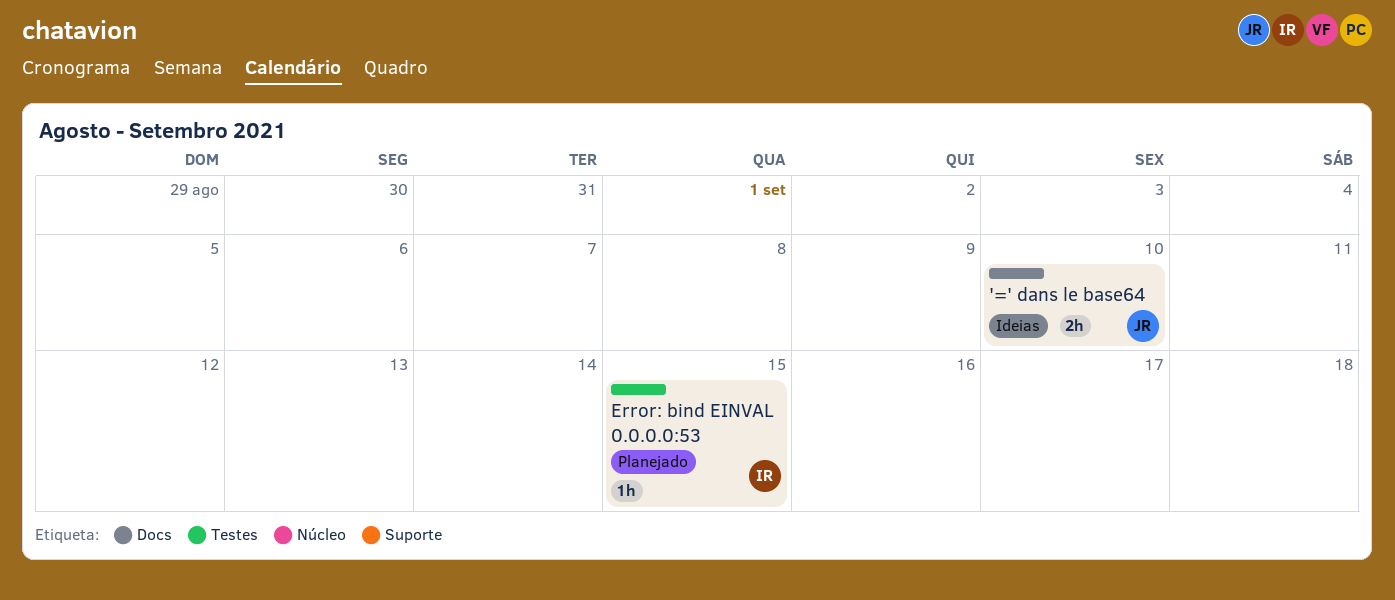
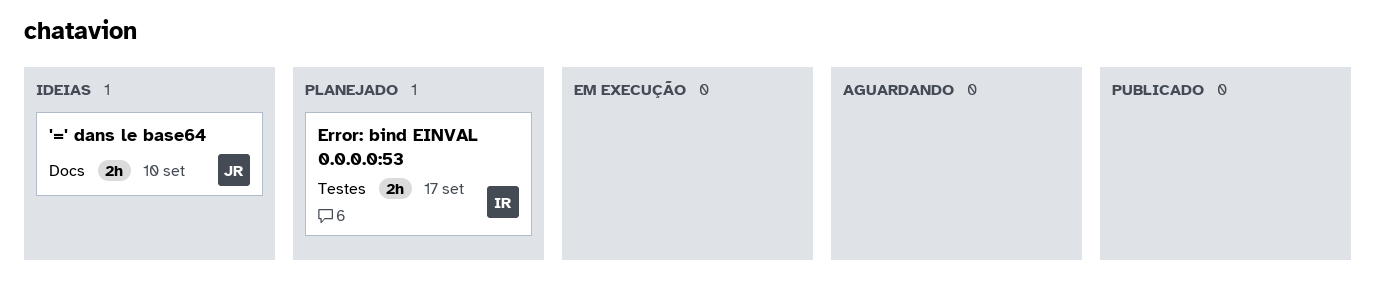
Error: bind EINVAL 0.0.0.0:53, estimate: 1h -> 2h
Error: bind EINVAL 0.0.0.0:53, due: Sep 15 -> Sep 17

